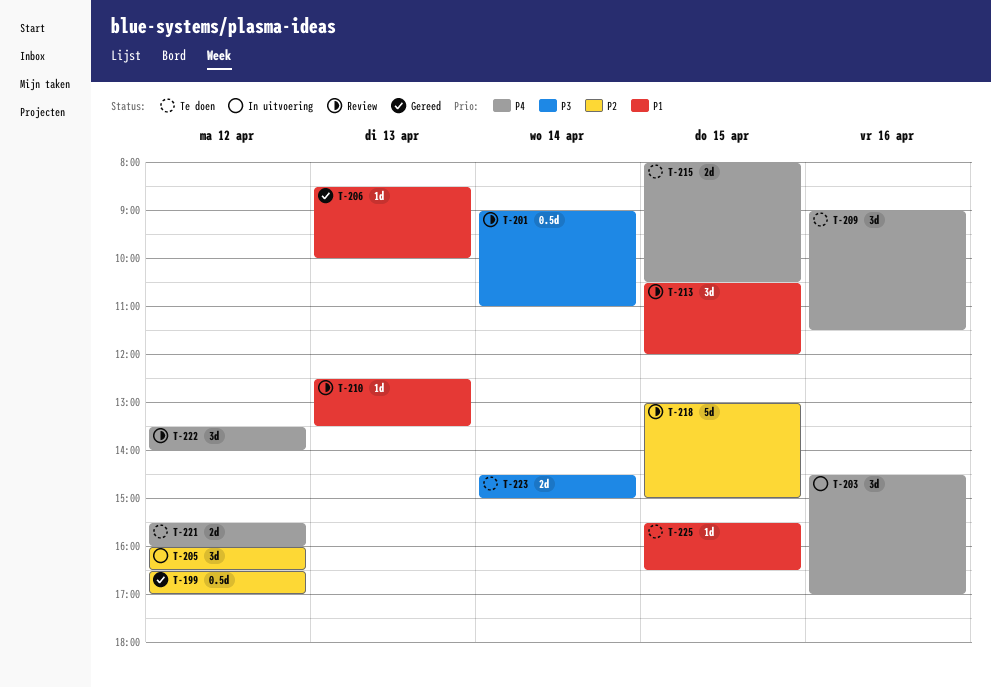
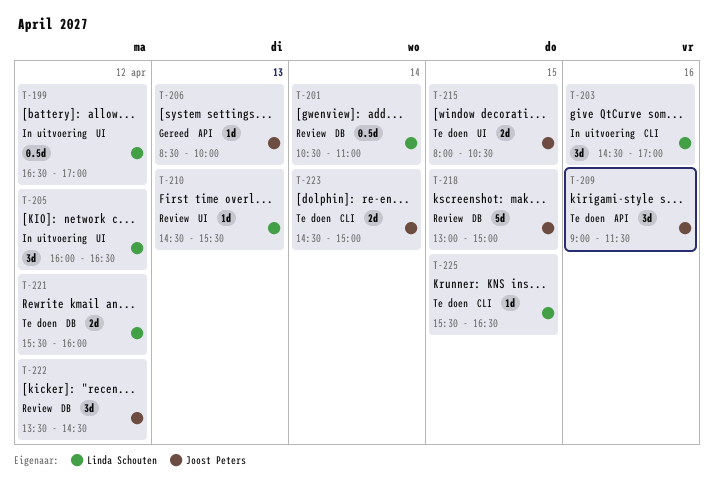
T-199, status: Gereed -> In uitvoering
T-201, begins: 09:00 -> 10:30
T-210, begins: 12:30 -> 14:30
T-210, ends: 13:30 -> 15:30
T-213: present -> none
T-222, ends: 14:00 -> 14:30

